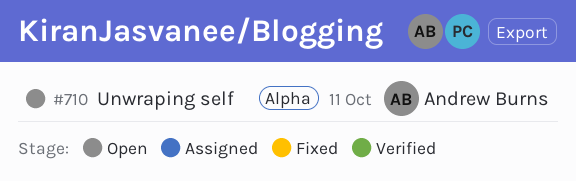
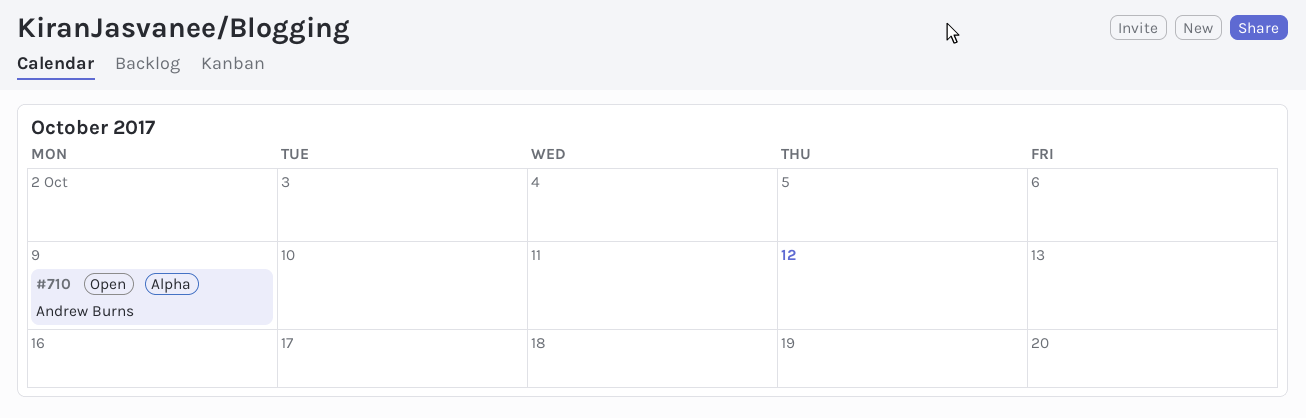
#710, due: Oct 11 -> Oct 9

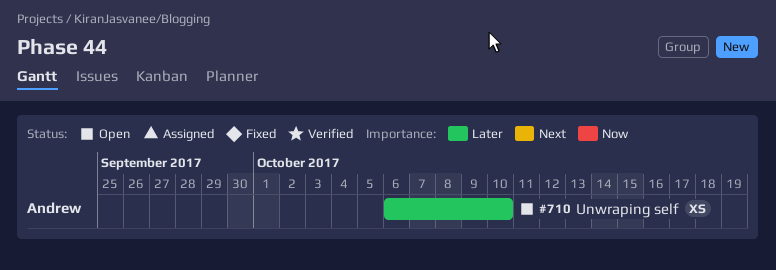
#710, due: Oct 9 -> Oct 10

